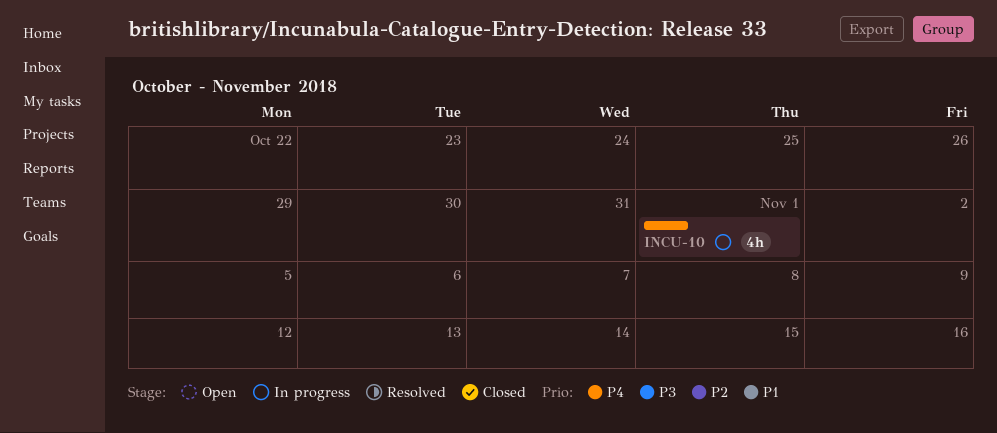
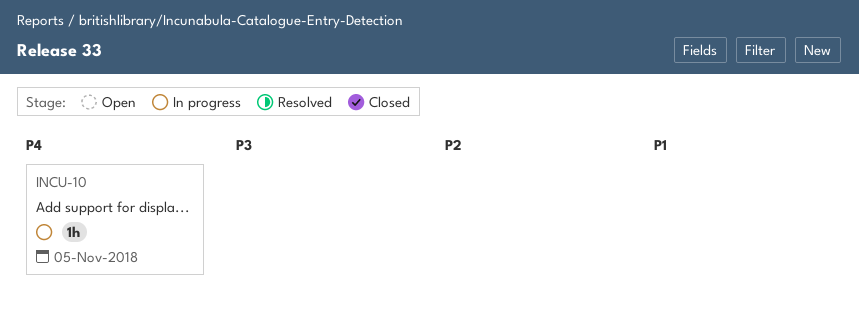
INCU-10, estimate: 4h -> 1h
INCU-10, due: Nov 1 -> Nov 5

